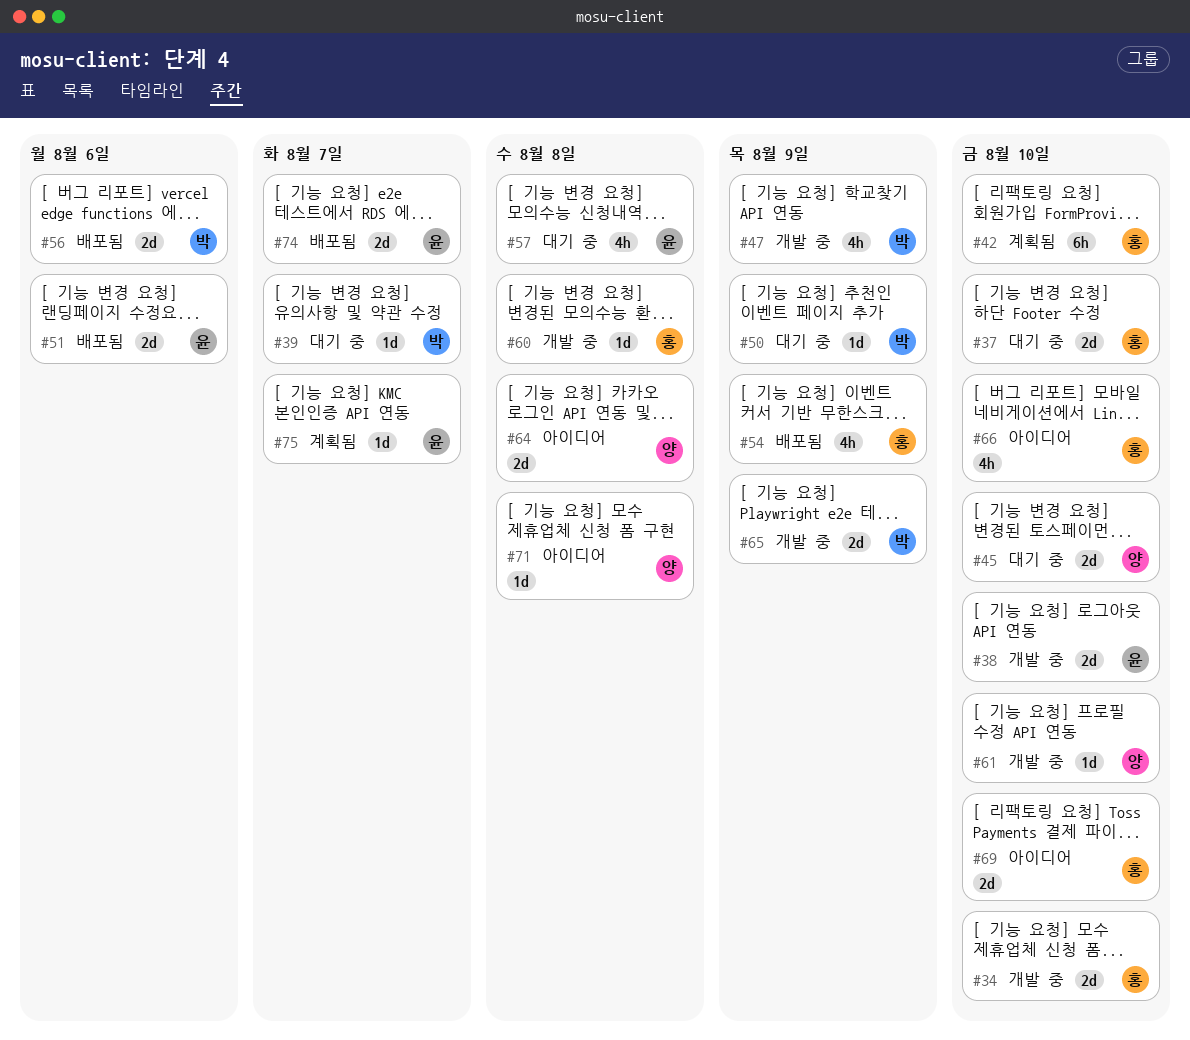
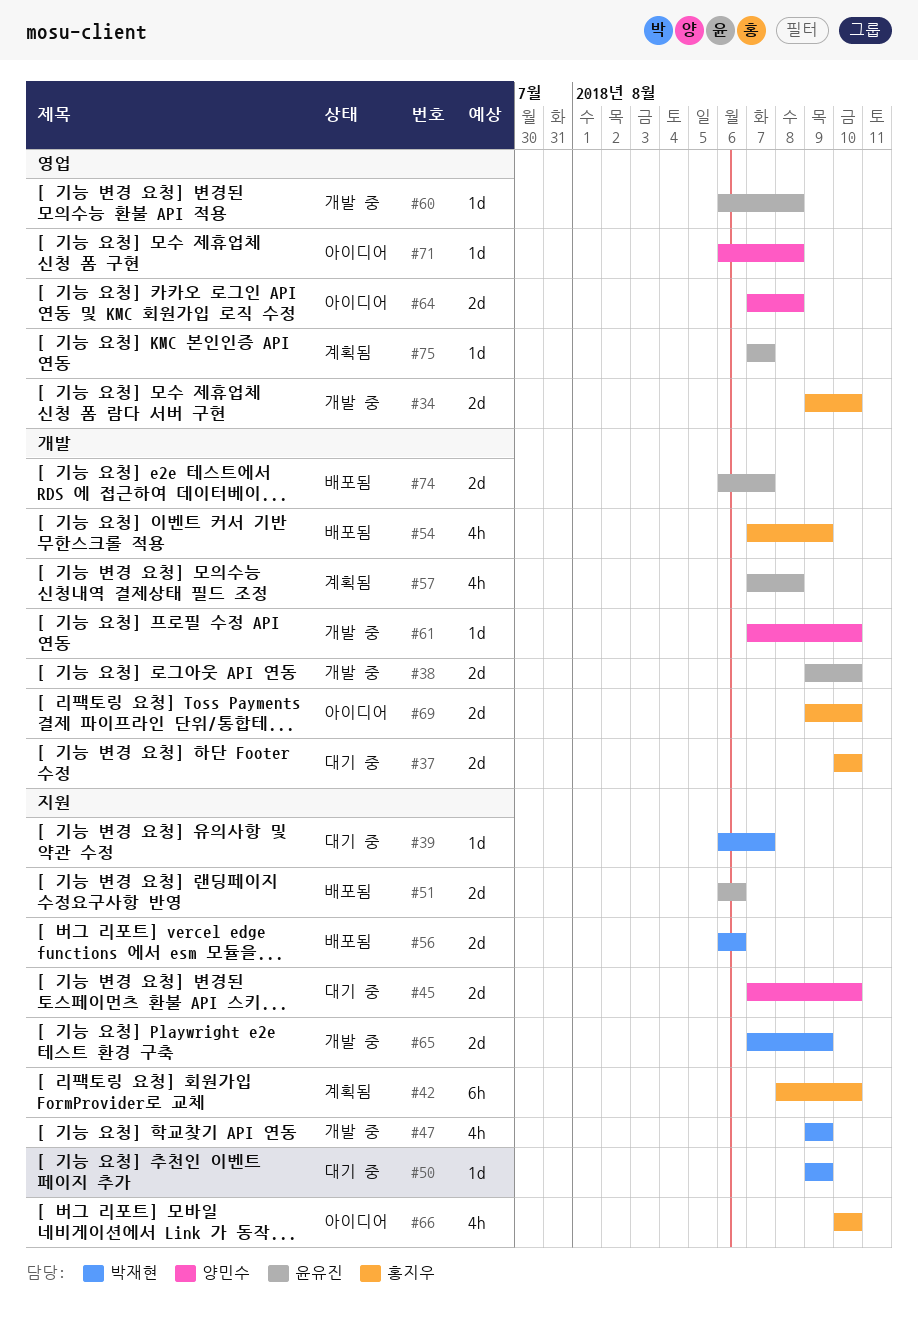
#57, status: 대기 중 -> 계획됨
#60, owner: 홍지우 -> 윤유진

